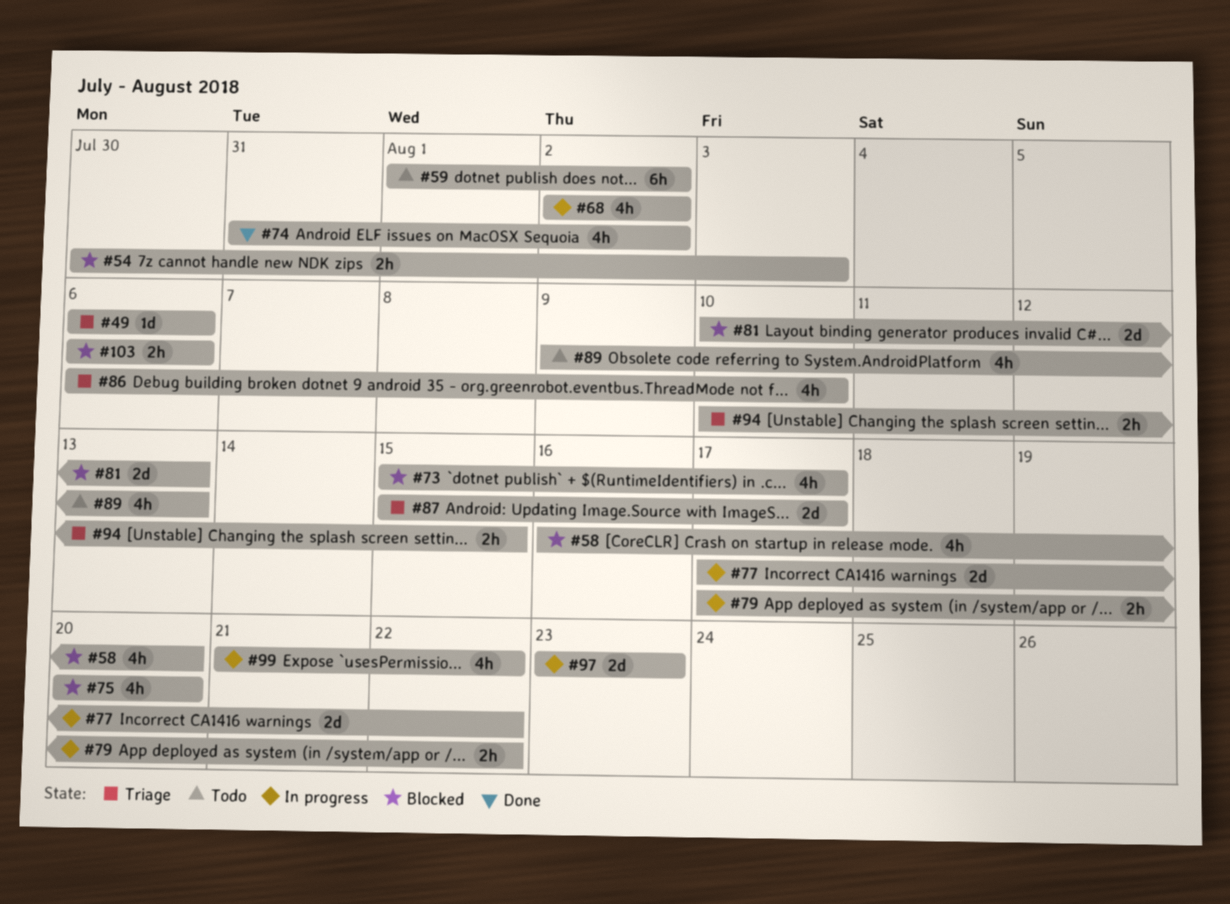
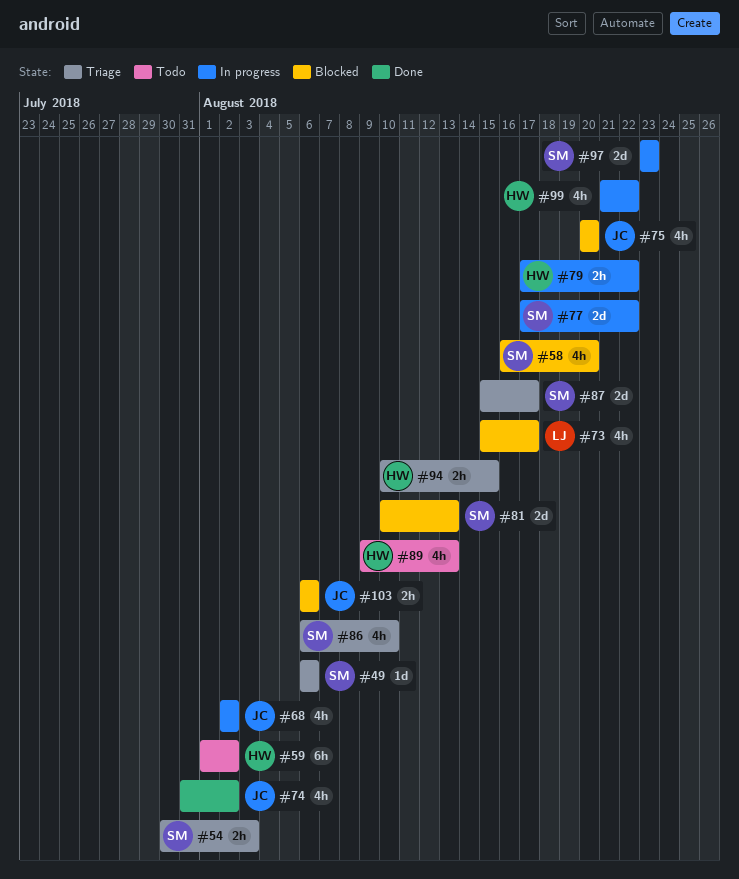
#54, status: Blocked -> Triage

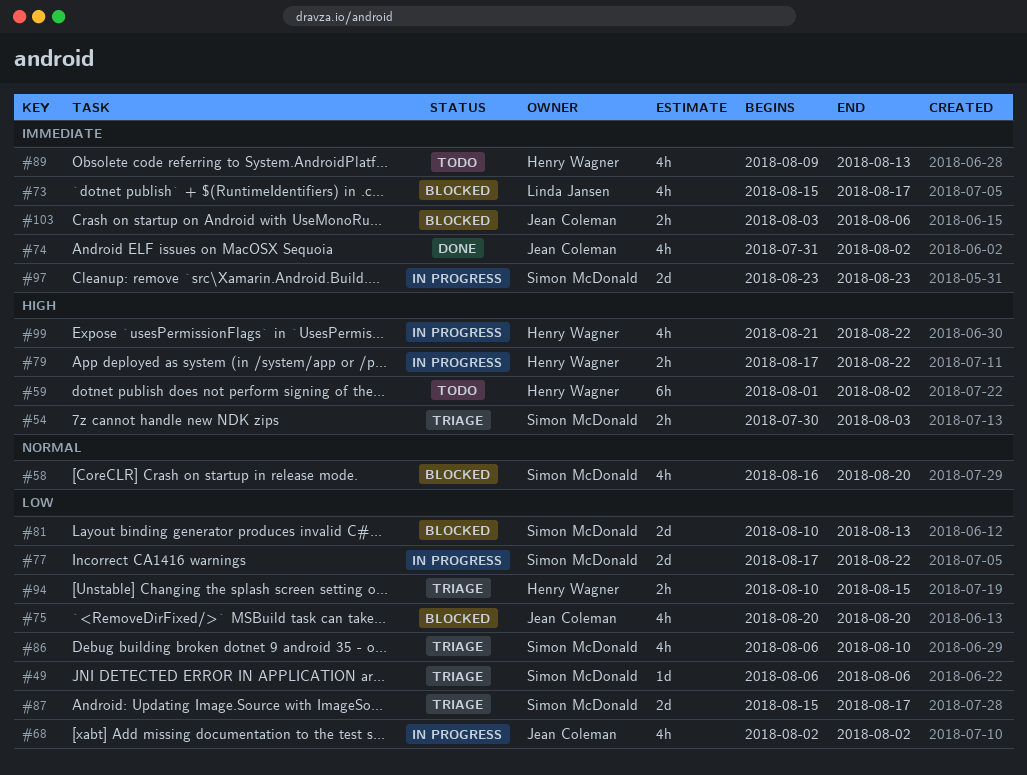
#103, start: Aug 6 -> Aug 3

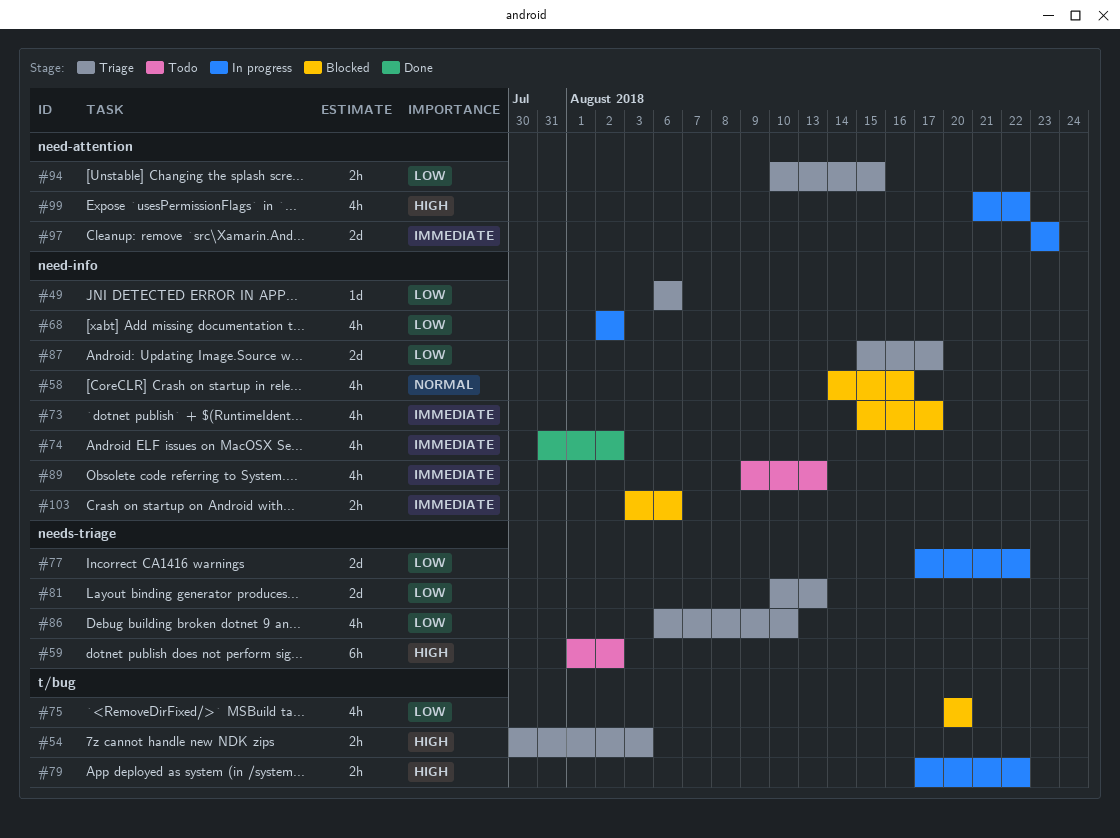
#58, start: Aug 16 -> Aug 14
#58, due: Aug 20 -> Aug 16
#81, status: Blocked -> Triage

